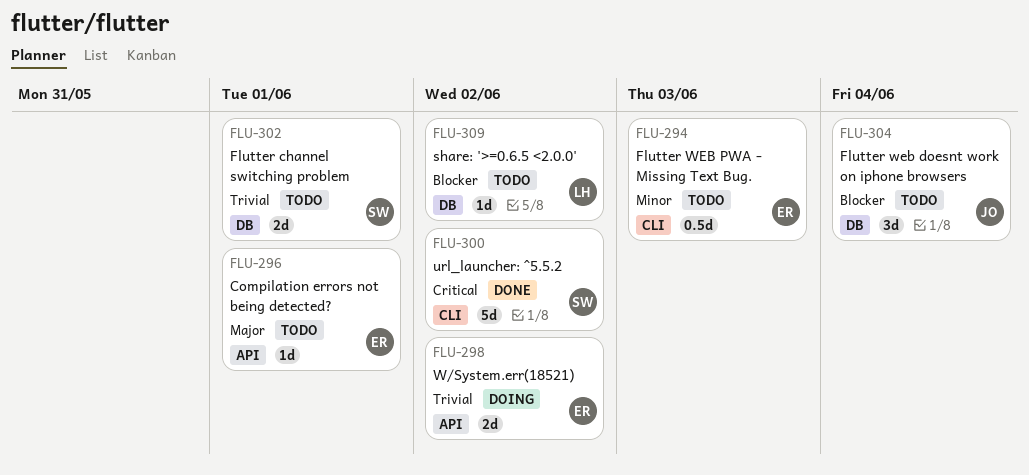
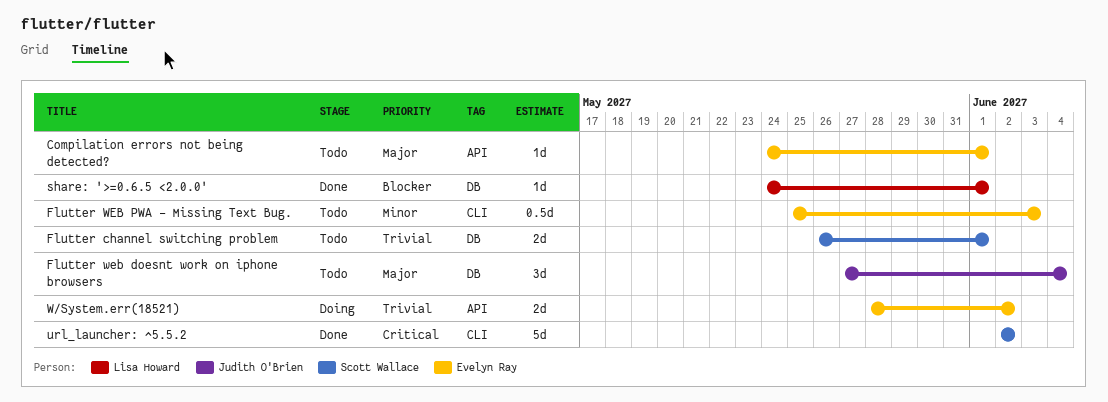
Flutter web doesnt work on iphone browsers, priority: Blocker -> Major
share: '>=0.6.5 <2.0.0', status: Todo -> Done
share: '>=0.6.5 <2.0.0', due: Jun 2 -> Jun 1

